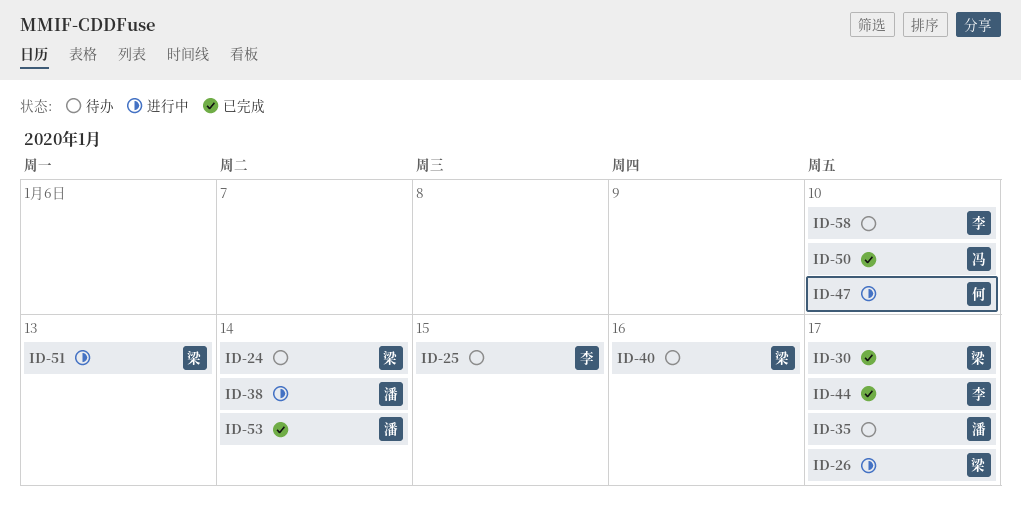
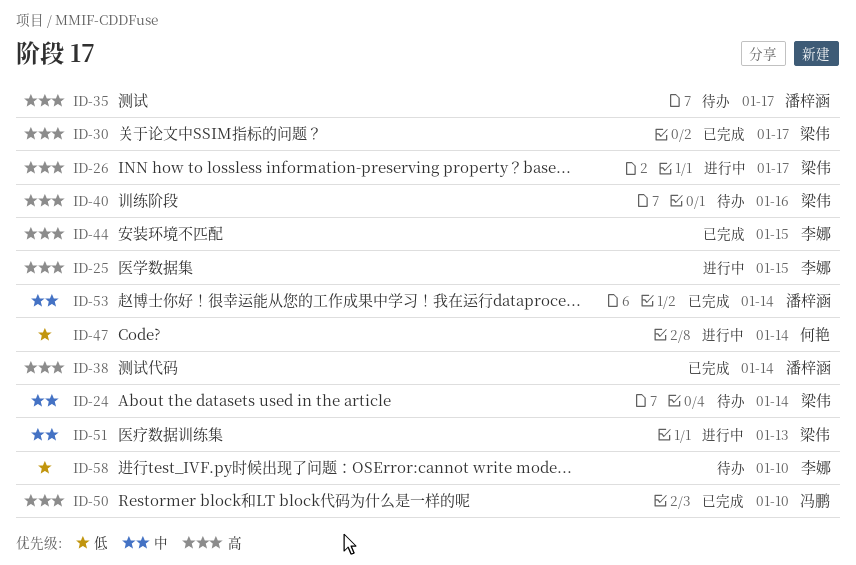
ID-25, status: 待办 -> 进行中
ID-38, status: 进行中 -> 已完成
ID-44, due: Jan 17 -> Jan 15
ID-47, due: Jan 10 -> Jan 14

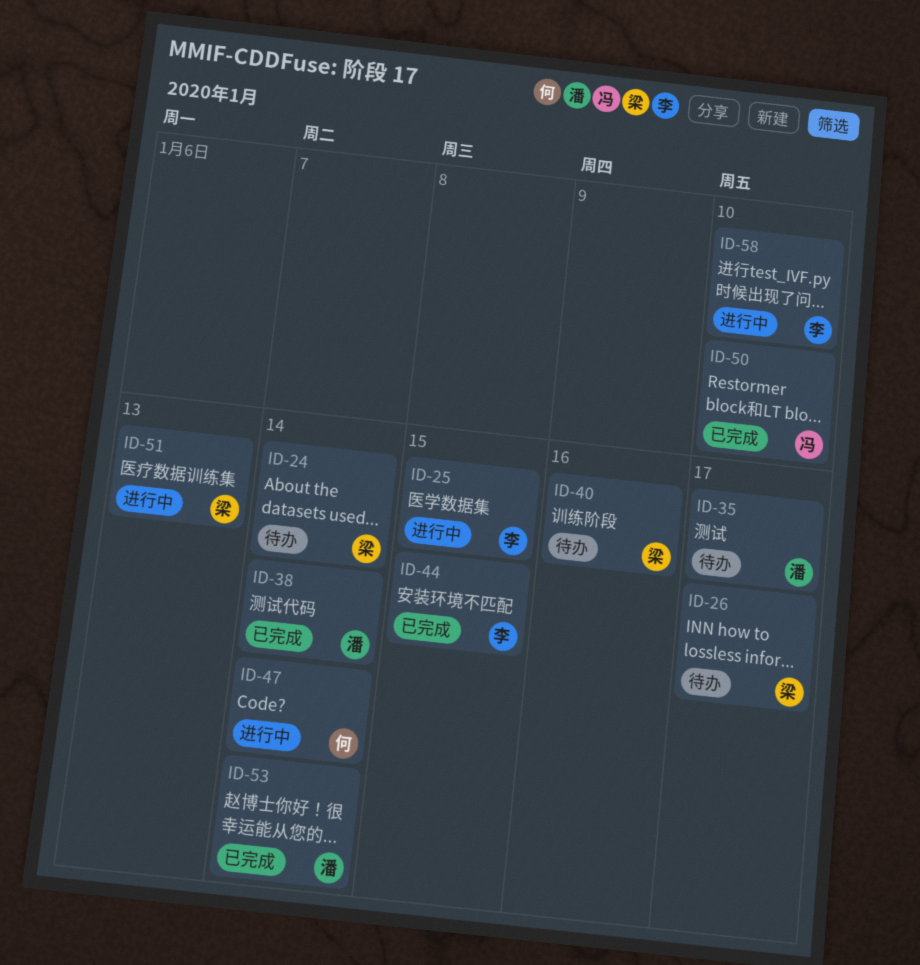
ID-26, status: 进行中 -> 待办
ID-30: present -> none
ID-58, status: 待办 -> 进行中

